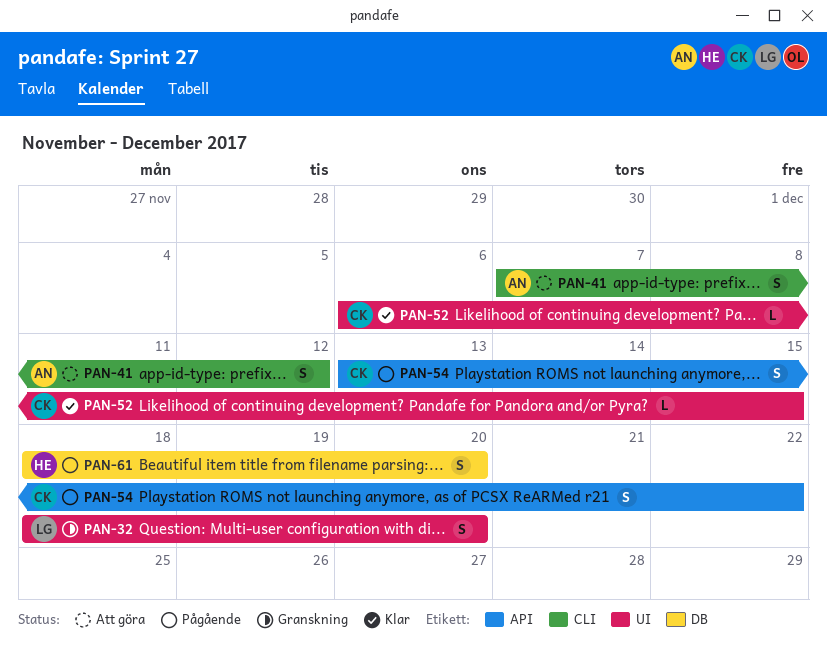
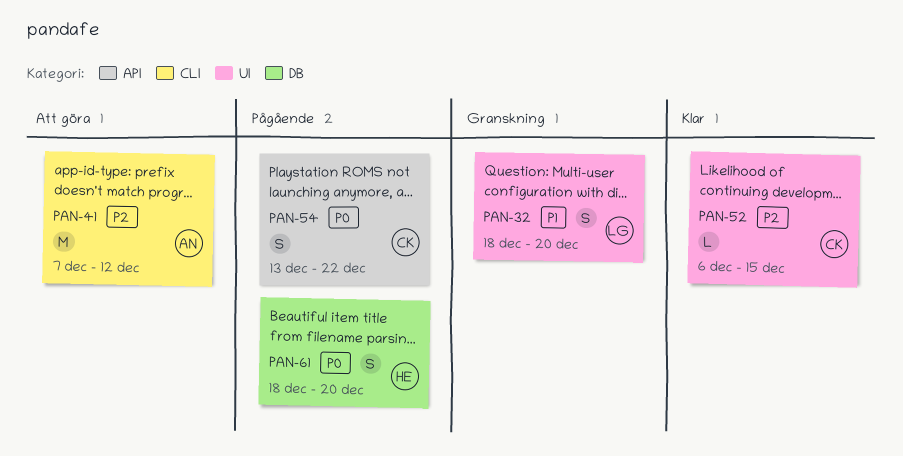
PAN-41, estimate: S -> M

